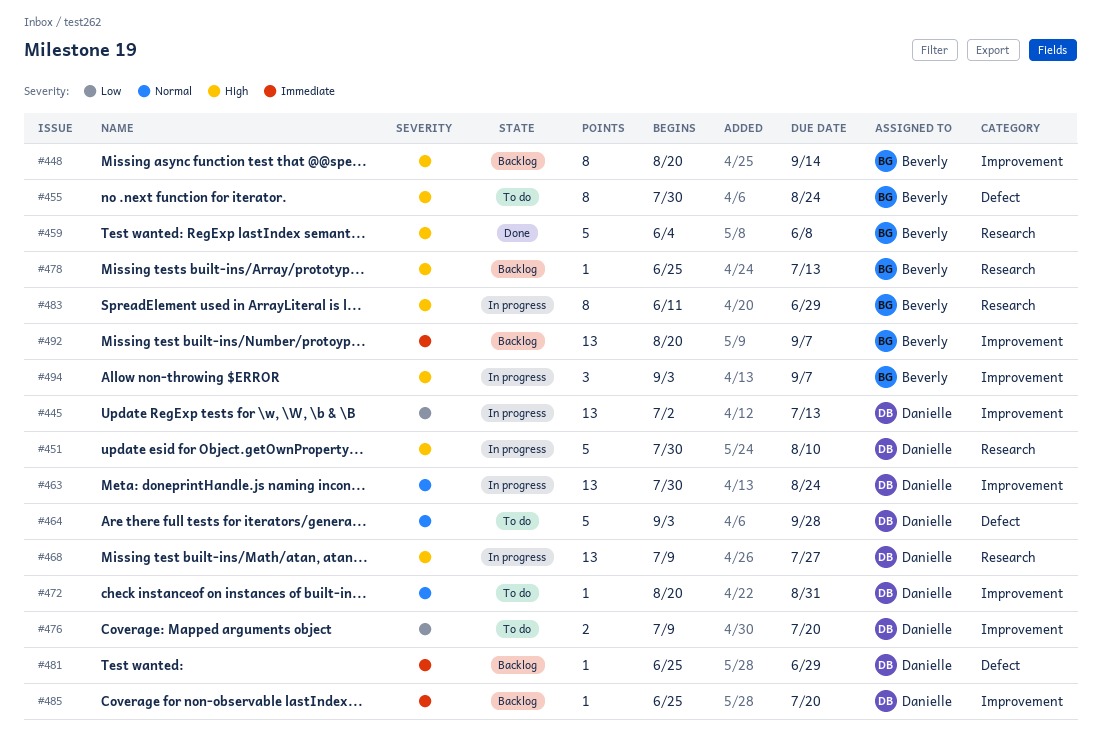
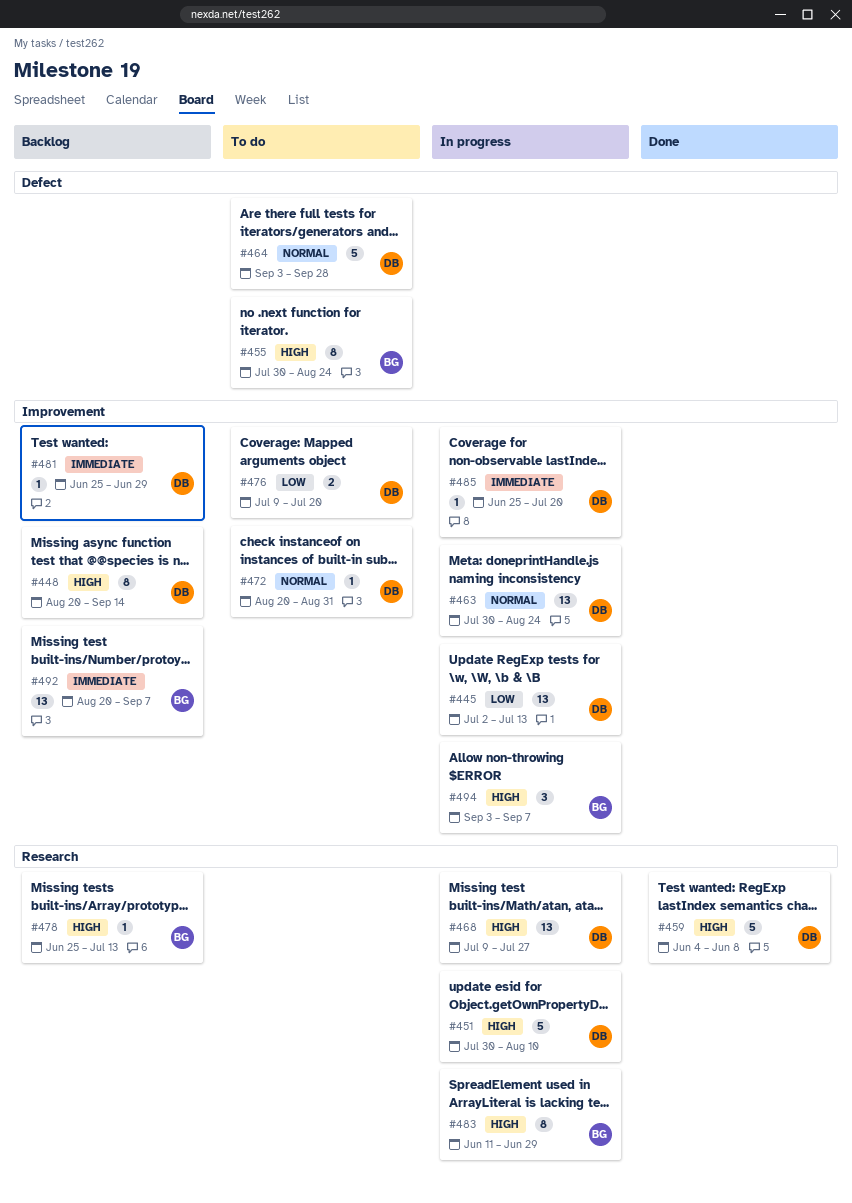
#448, owner: Beverly -> Danielle
#459, owner: Beverly -> Danielle
#481, label: Defect -> Improvement
#485, status: Backlog -> In progress

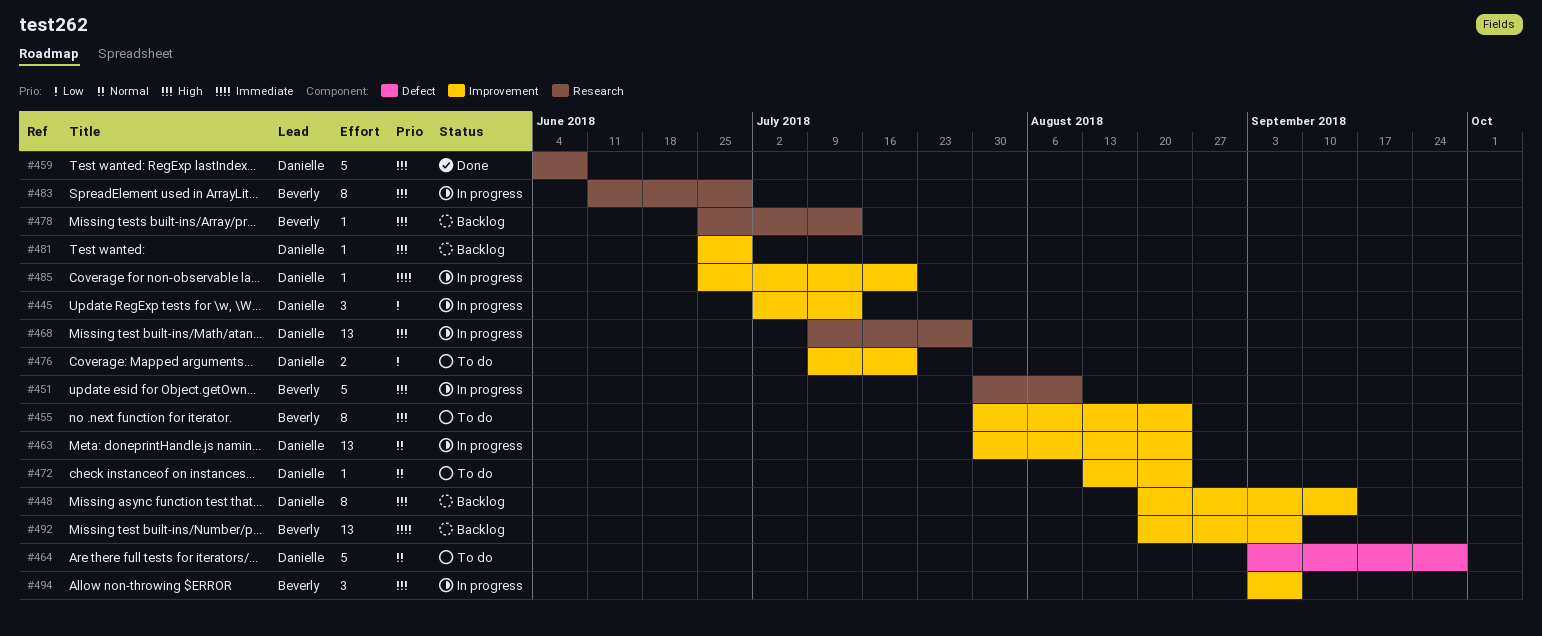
#445, estimate: 13 -> 3
#451, owner: Danielle -> Beverly
#455, label: Defect -> Improvement
#472, start: Aug 20 -> Aug 13
#472, due: Aug 31 -> Aug 24
#481, priority: Immediate -> High

